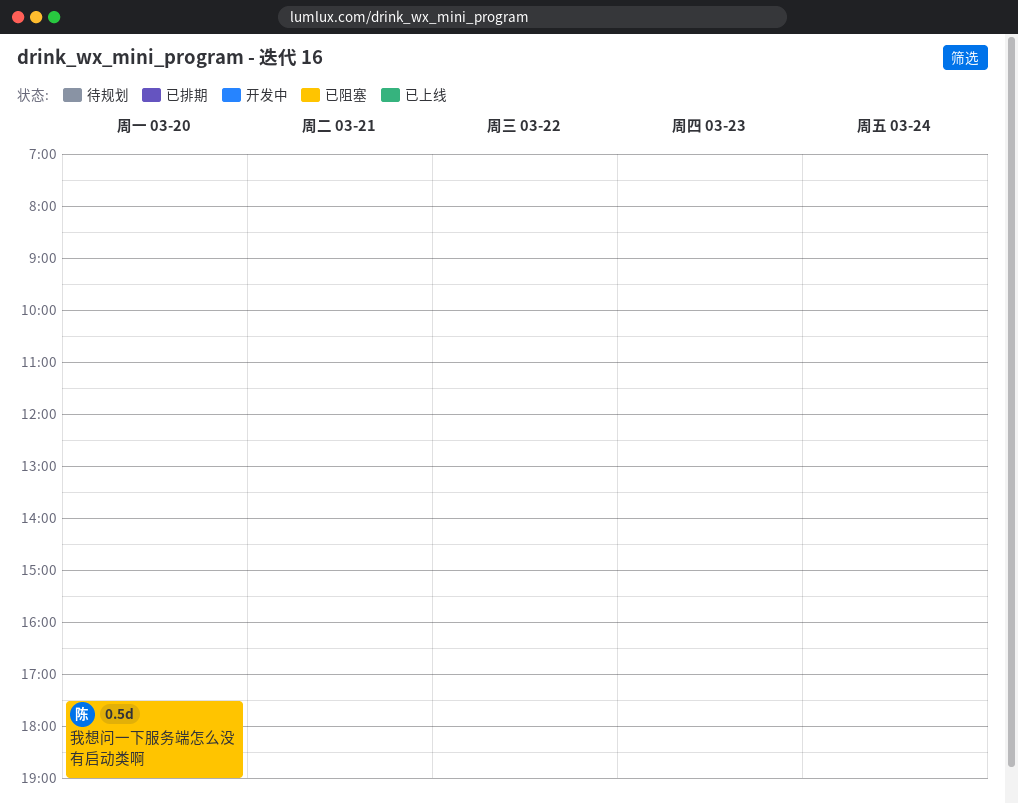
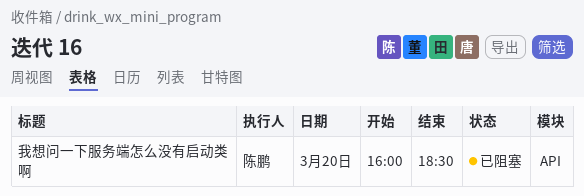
我想问一下服务端怎么没有启动类啊, begins: 17:30 -> 16:00
我想问一下服务端怎么没有启动类啊, ends: 19:00 -> 18:30

